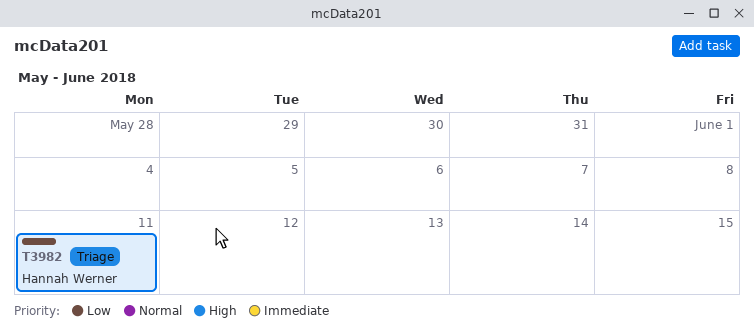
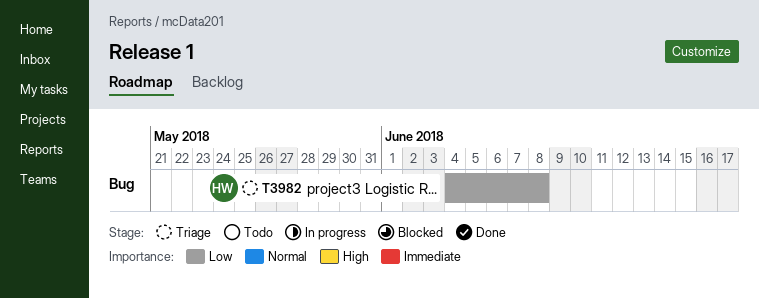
T3982, due: Jun 11 -> Jun 8

